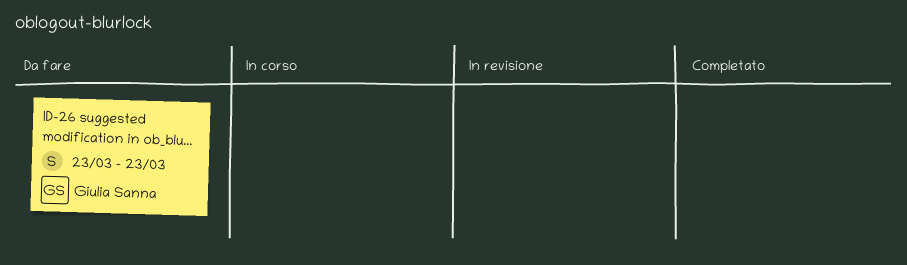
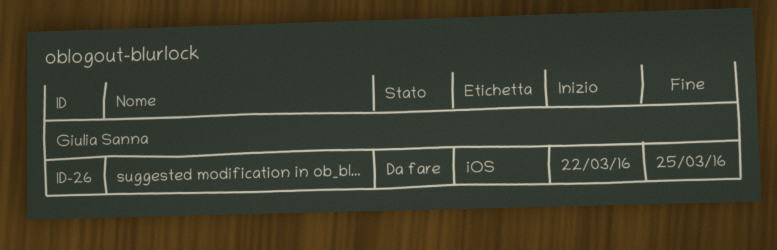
ID-26, start: Mar 23 -> Mar 22
ID-26, due: Mar 23 -> Mar 25

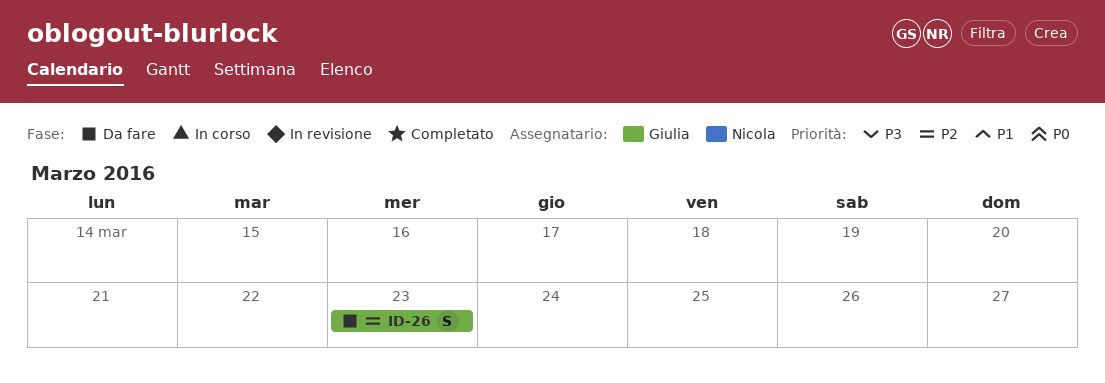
ID-26, start: Mar 22 -> Mar 23
ID-26, due: Mar 25 -> Mar 23

